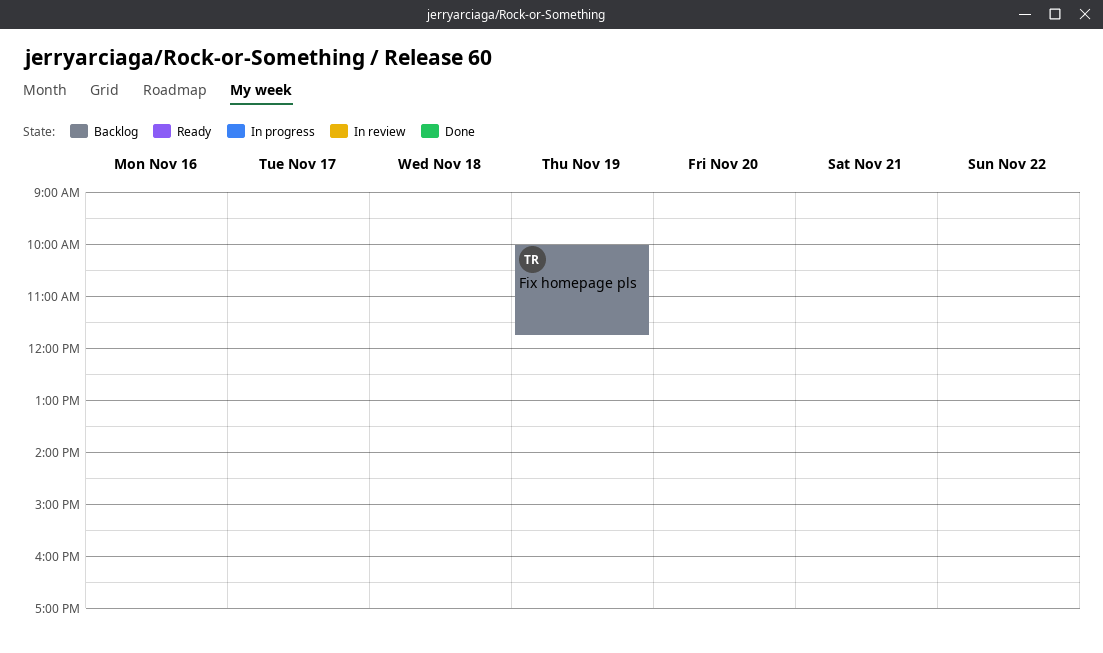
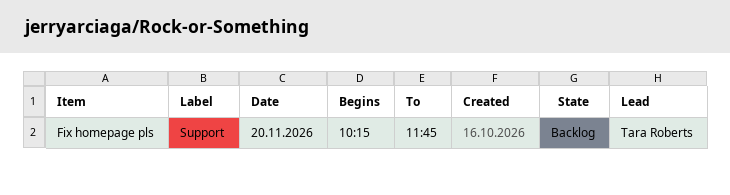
Fix homepage pls, day: Nov 19 -> Nov 20
Fix homepage pls, begins: 10:00 -> 10:15

